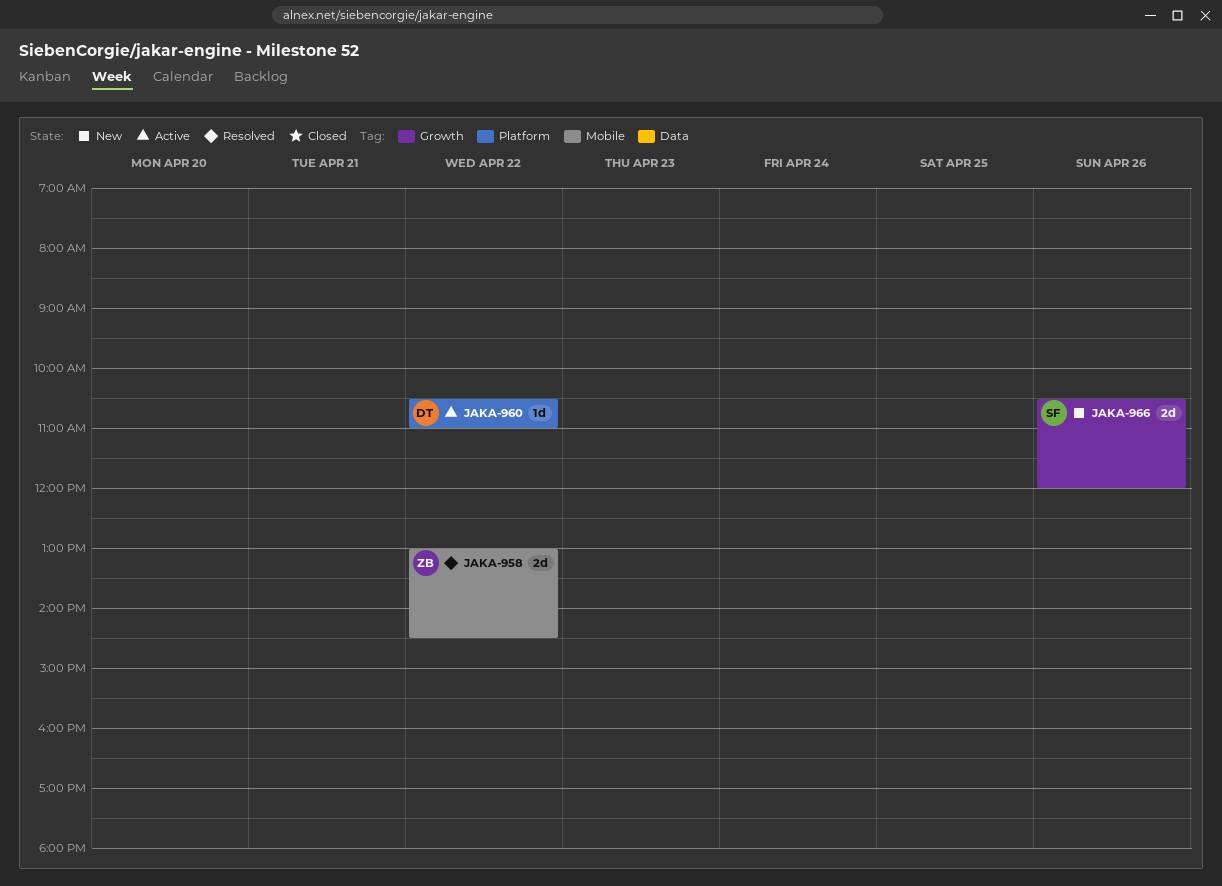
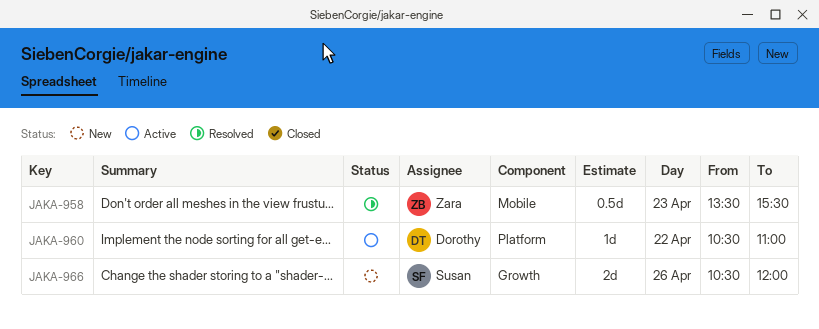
JAKA-958, estimate: 2d -> 0.5d
JAKA-958, day: Apr 22 -> Apr 23
JAKA-958, begins: 13:00 -> 13:30
JAKA-958, ends: 14:30 -> 15:30

